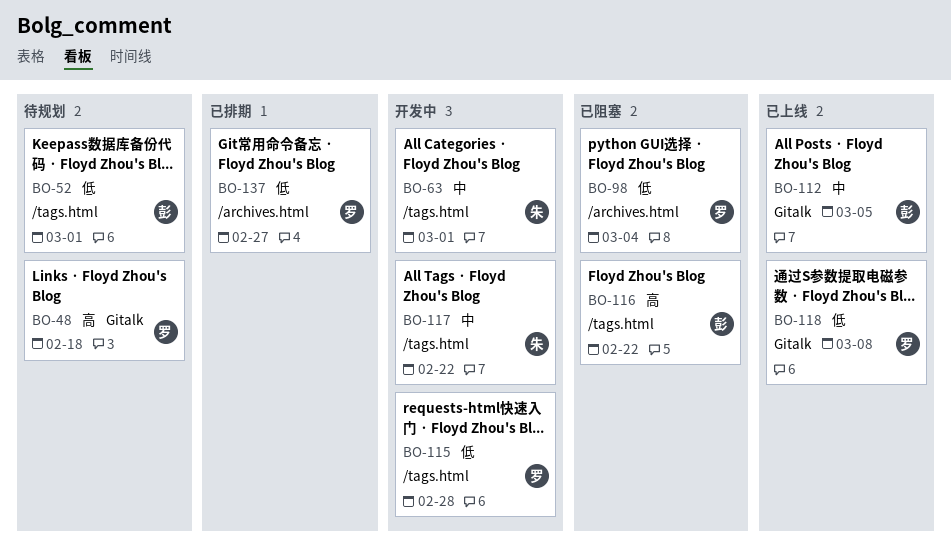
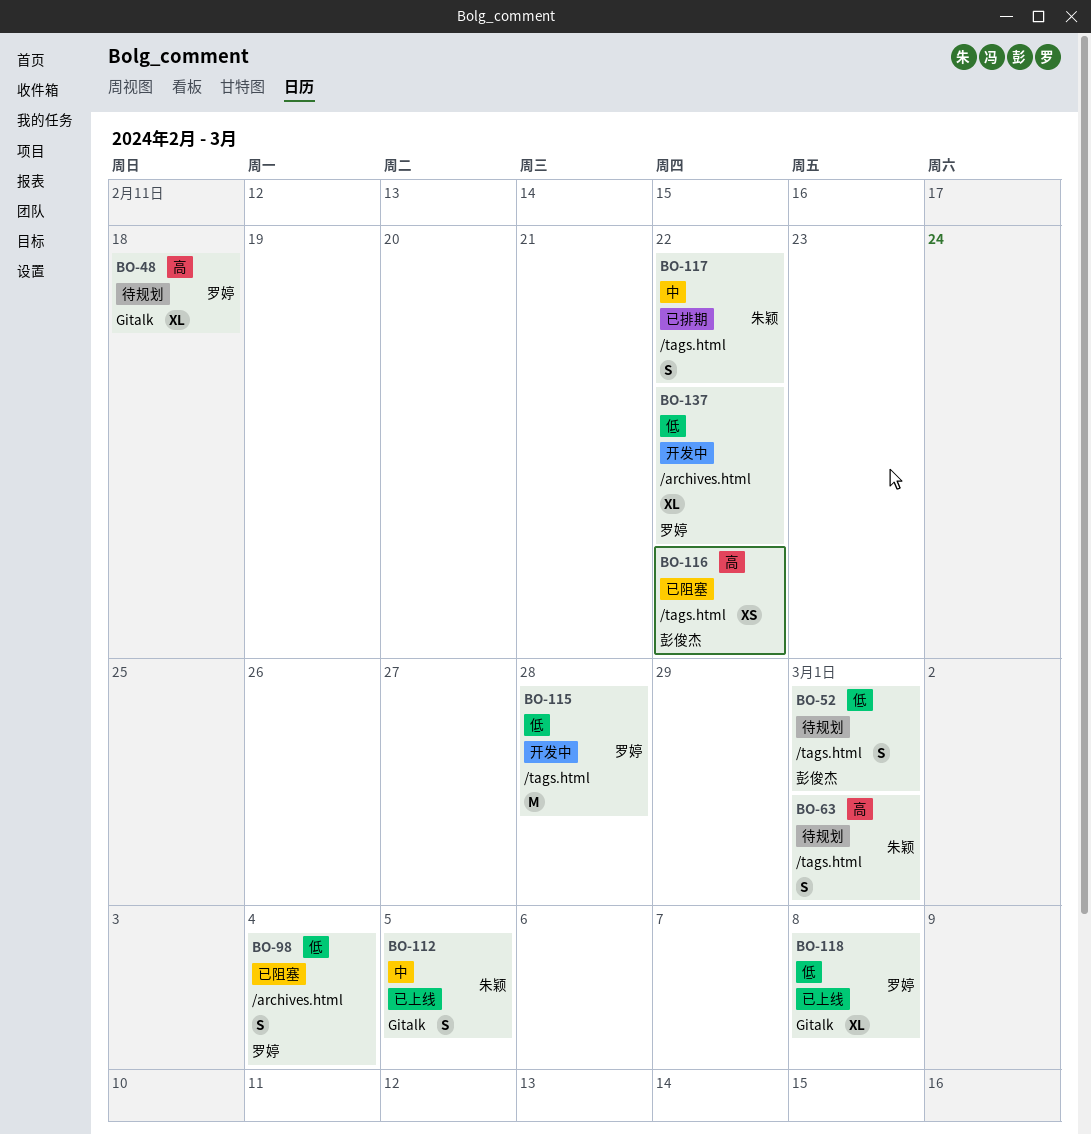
BO-63, status: 开发中 -> 待规划
BO-63, priority: 中 -> 高
BO-112, owner: 彭俊杰 -> 朱颖
BO-117, status: 开发中 -> 已排期
BO-137, status: 已排期 -> 开发中
BO-137, due: Feb 27 -> Feb 22

